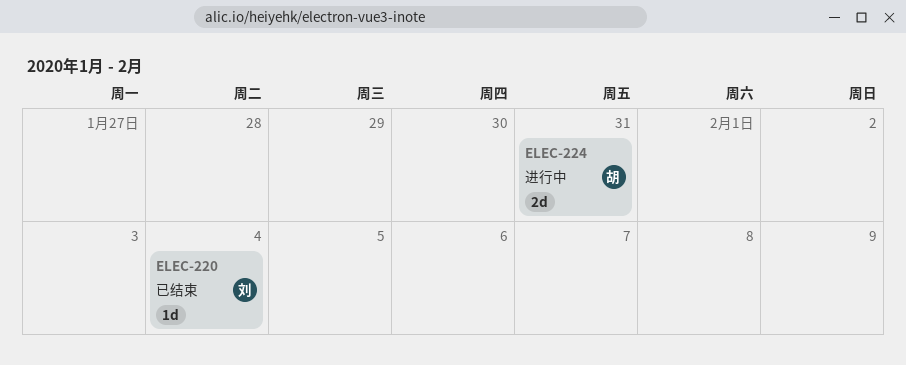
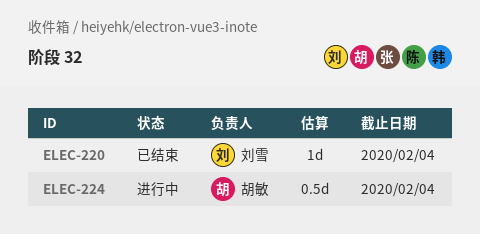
ELEC-224, estimate: 2d -> 0.5d
ELEC-224, due: Jan 31 -> Feb 4

